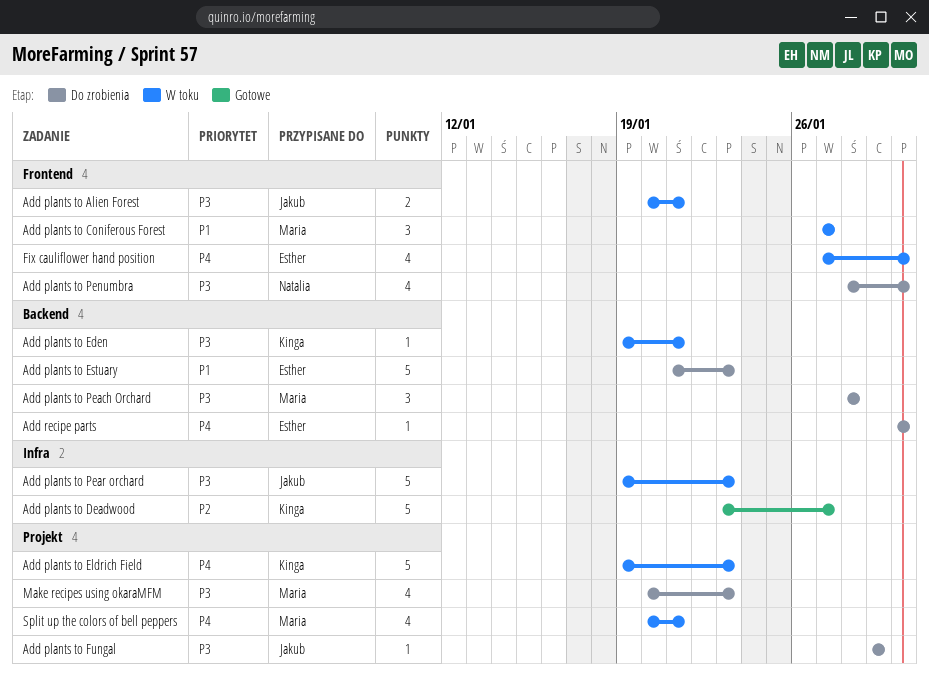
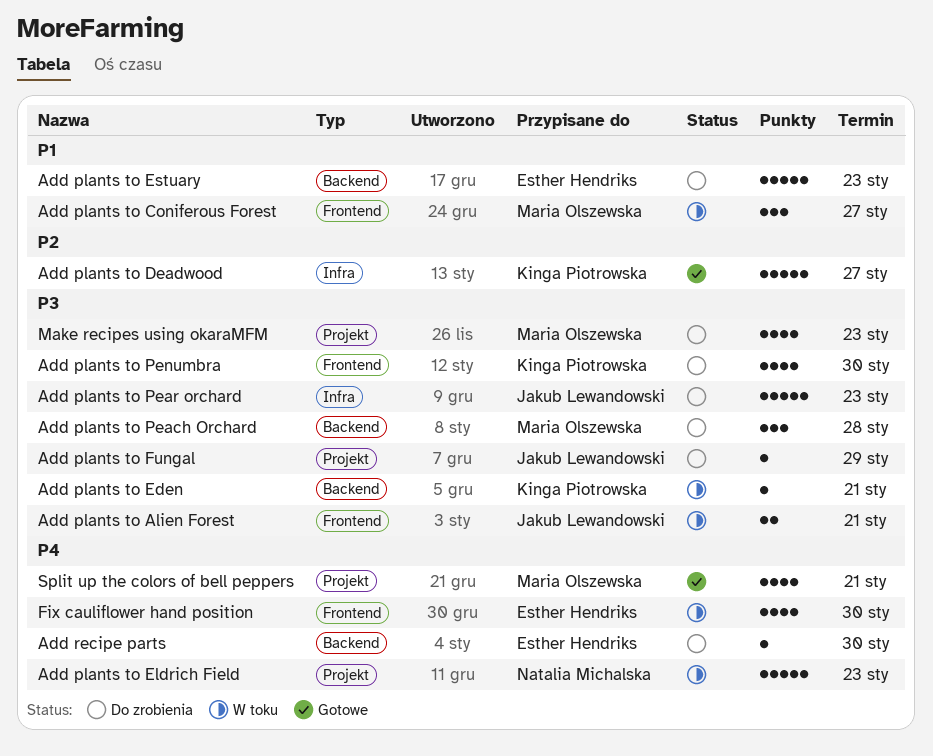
Add plants to Eldrich Field, owner: Kinga Piotrowska -> Natalia Michalska
Add plants to Pear orchard, status: W toku -> Do zrobienia
Add plants to Penumbra, owner: Natalia Michalska -> Kinga Piotrowska
Split up the colors of bell peppers, status: W toku -> Gotowe

